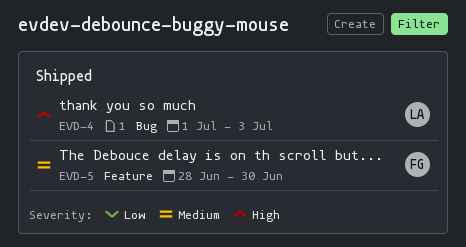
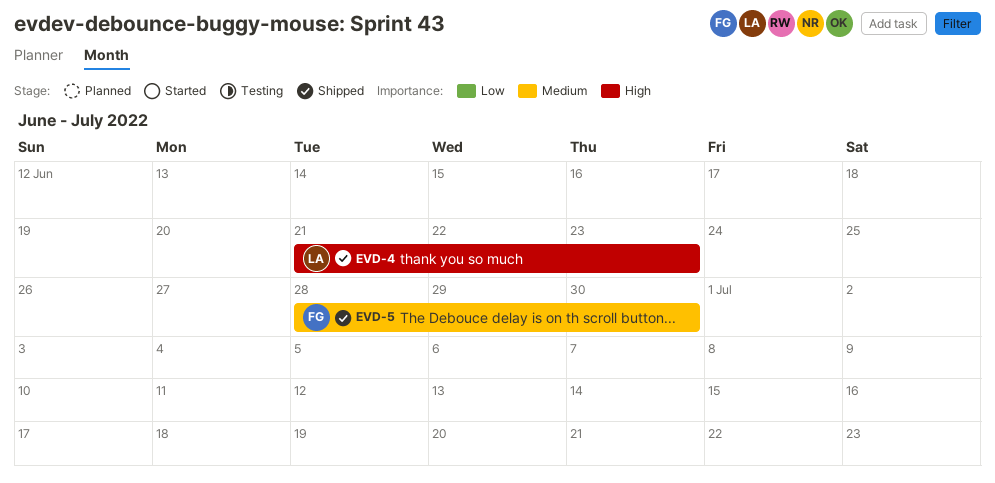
EVD-4, start: Jul 1 -> Jun 21
EVD-4, due: Jul 3 -> Jun 23

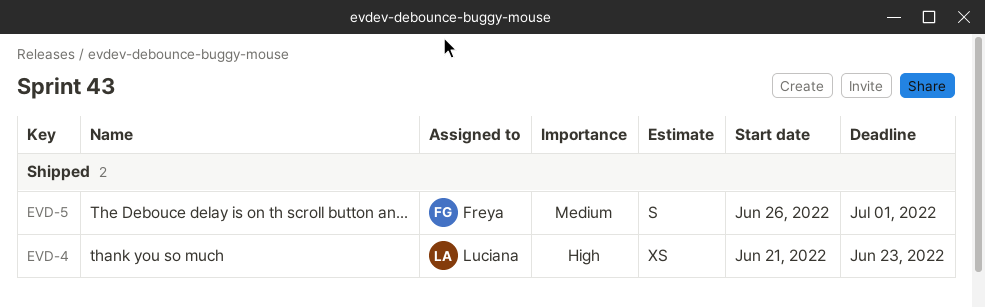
EVD-5, start: Jun 28 -> Jun 26
EVD-5, due: Jun 30 -> Jul 1

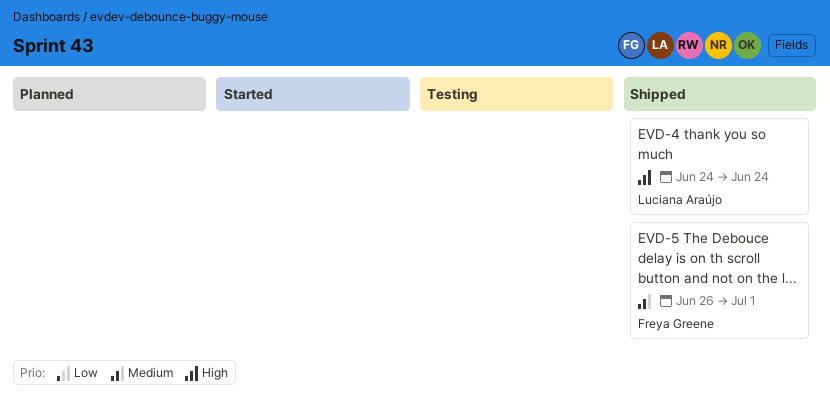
EVD-4, start: Jun 21 -> Jun 24
EVD-4, due: Jun 23 -> Jun 24

